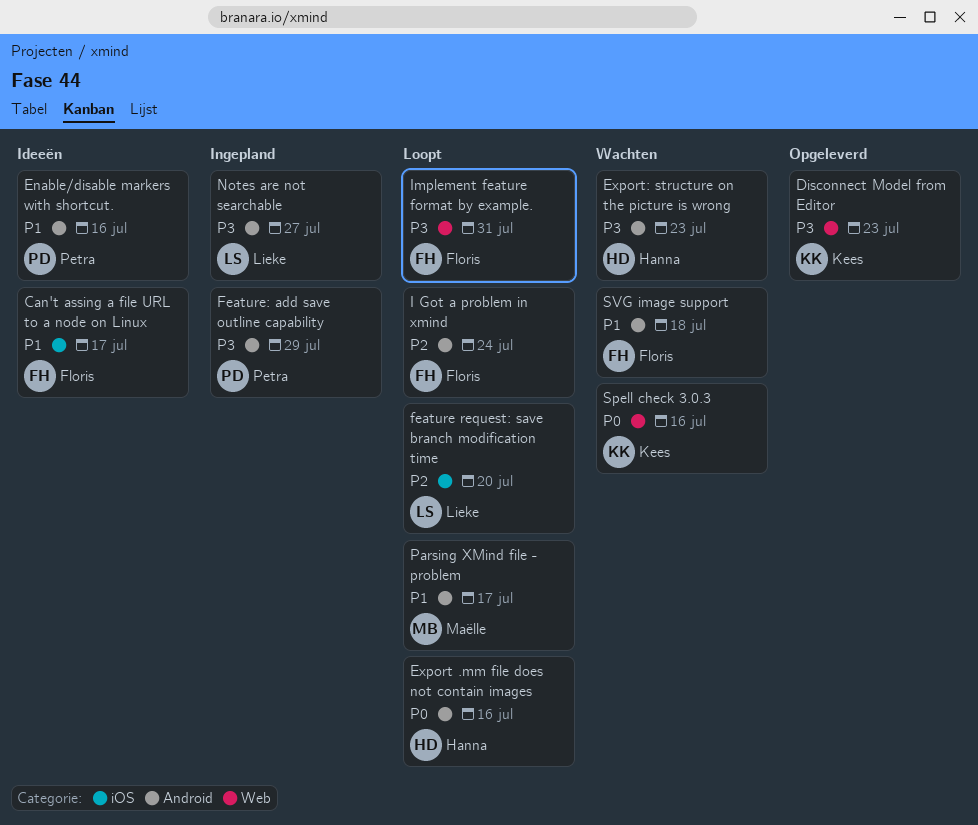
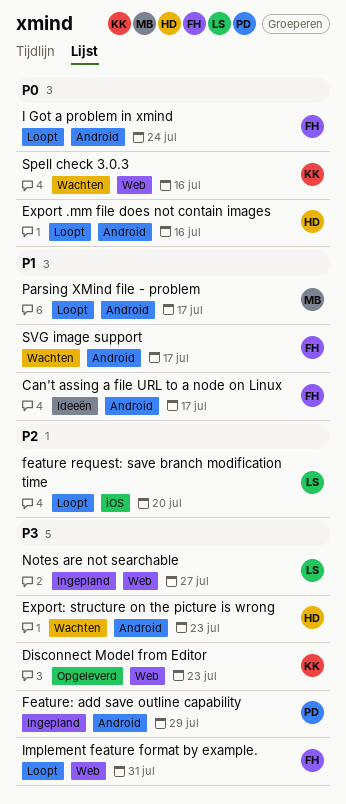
Can't assing a file URL to a node on Linux, label: iOS -> Android
Enable/disable markers with shortcut.: present -> none
I Got a problem in xmind, priority: P2 -> P0
Notes are not searchable, label: Android -> Web
SVG image support, due: Jul 18 -> Jul 17

